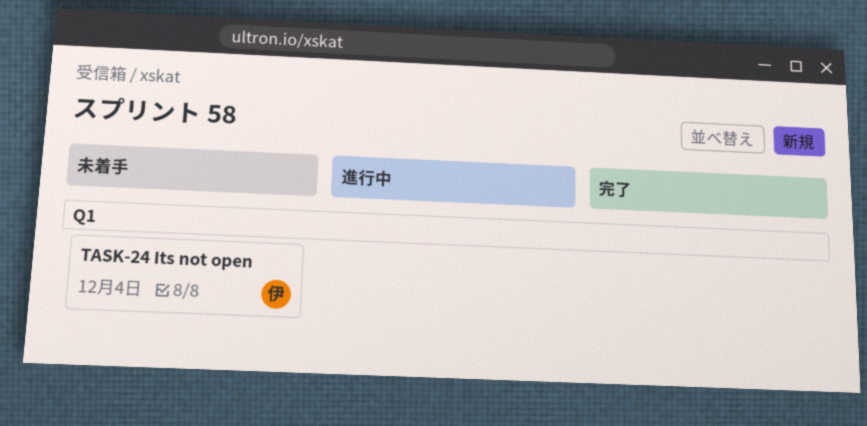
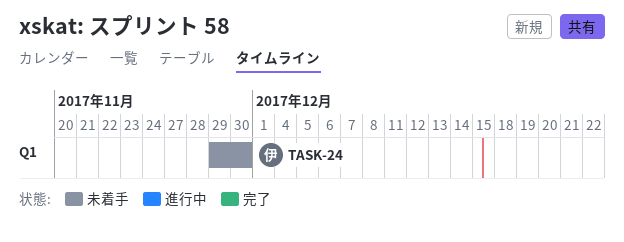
TASK-24, due: Dec 4 -> Nov 30

